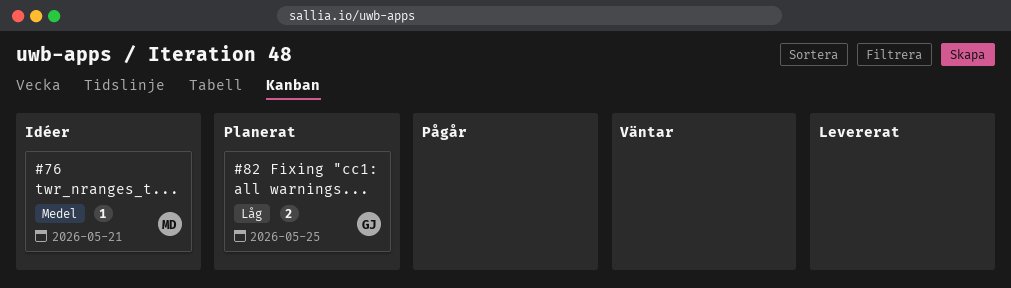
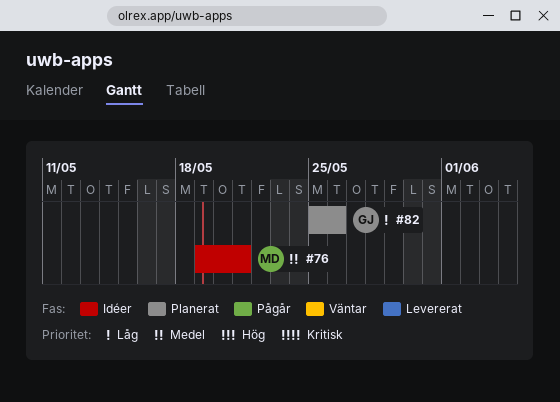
#82, due: May 25 -> May 26

